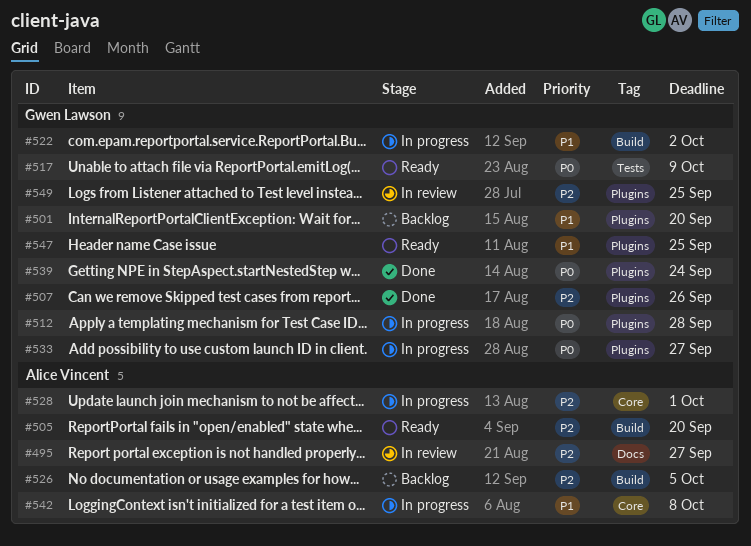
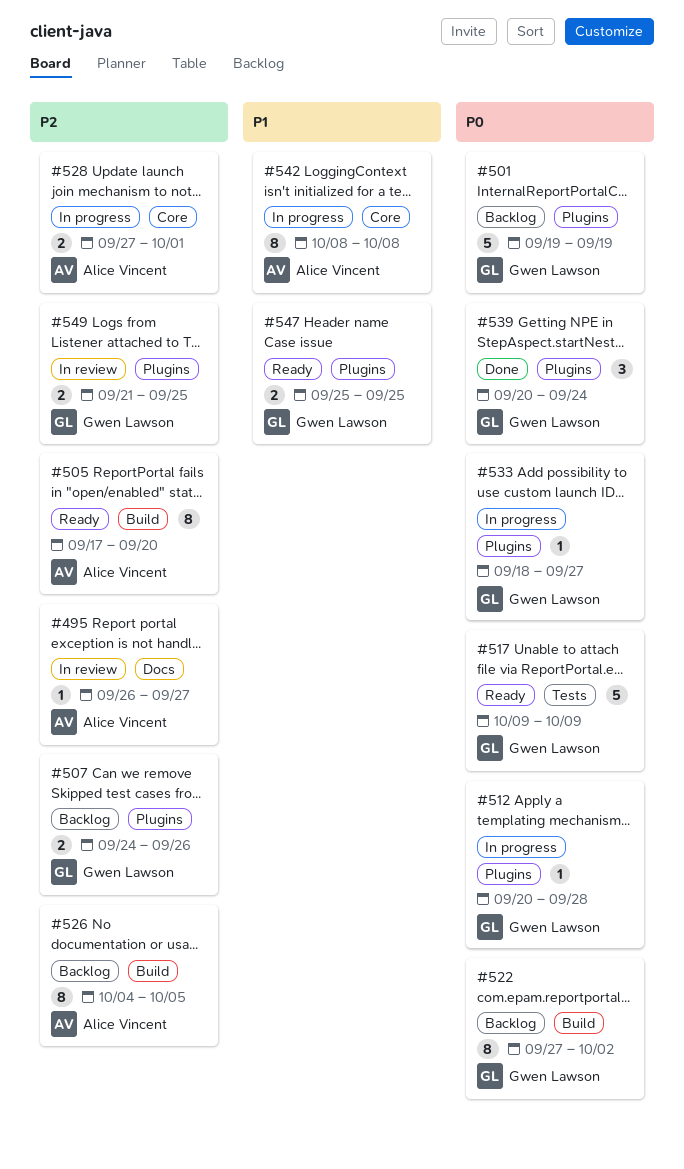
#501, priority: P1 -> P0
#501, due: Sep 20 -> Sep 19
#507, status: Done -> Backlog
#522, status: In progress -> Backlog
#522, priority: P1 -> P0

